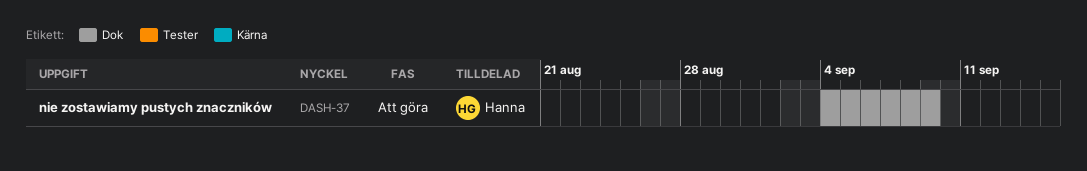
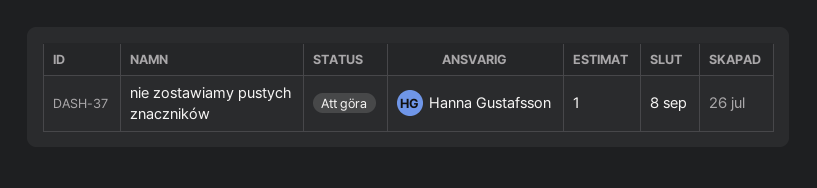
DASH-37, due: Sep 9 -> Sep 8

